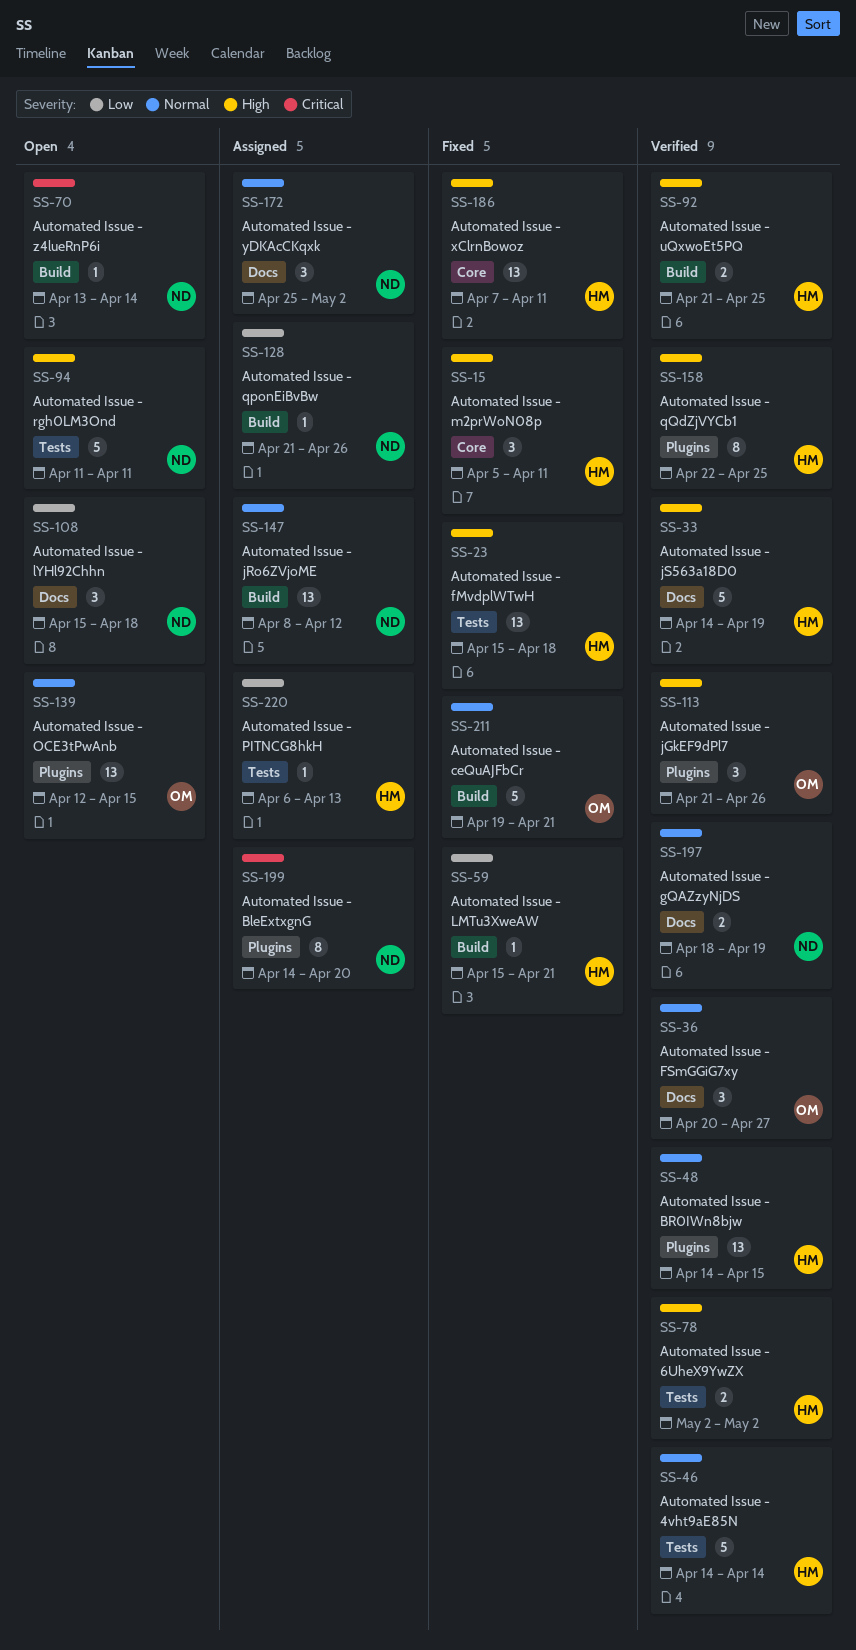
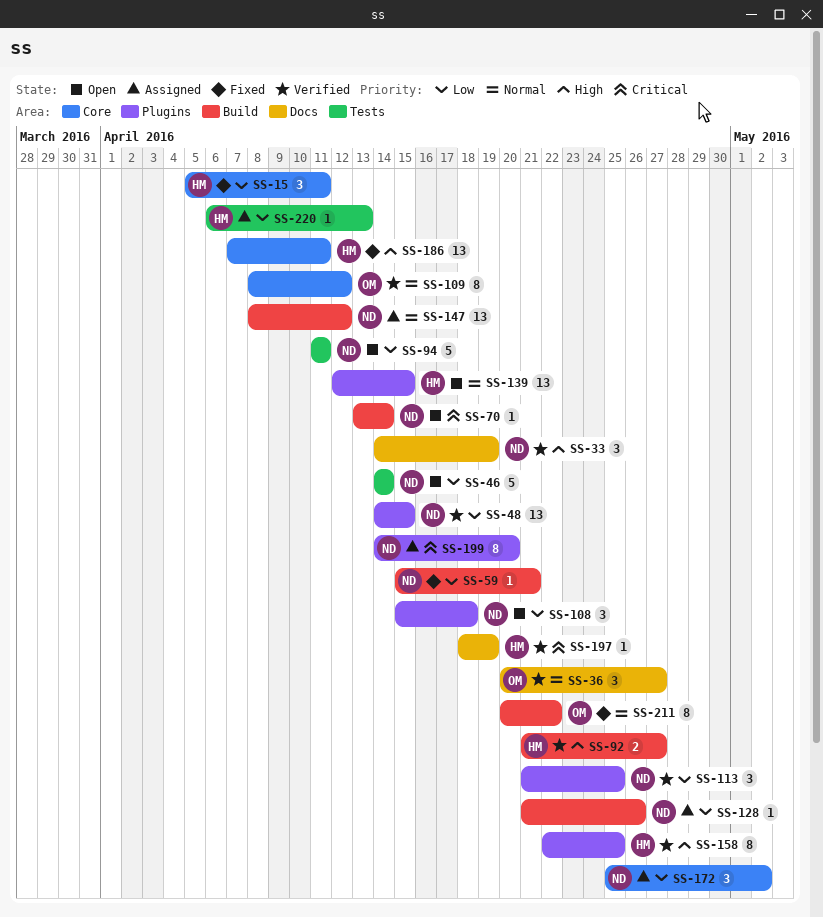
SS-15, priority: High -> Low
SS-23: present -> none
SS-33, owner: HM -> ND
SS-33, estimate: 5 -> 3
SS-46, status: Verified -> Open
SS-46, owner: HM -> ND
SS-46, priority: Normal -> Low
SS-48, owner: HM -> ND
SS-48, priority: Normal -> Low
SS-59, owner: HM -> ND
SS-78: present -> none
SS-92, due: Apr 25 -> Apr 27
SS-94, priority: High -> Low
SS-108, label: Docs -> Plugins
SS-109: none -> present
SS-113, owner: OM -> ND
SS-113, priority: High -> Low
SS-113, due: Apr 26 -> Apr 25
SS-139, owner: OM -> HM
SS-172, priority: Normal -> Low
SS-172, label: Docs -> Core
SS-197, owner: ND -> HM
SS-197, priority: Normal -> Critical
SS-197, estimate: 2 -> 1
SS-211, estimate: 5 -> 8
SS-211, start: Apr 19 -> Apr 20
SS-211, due: Apr 21 -> Apr 22

